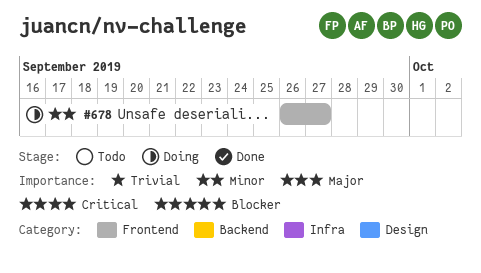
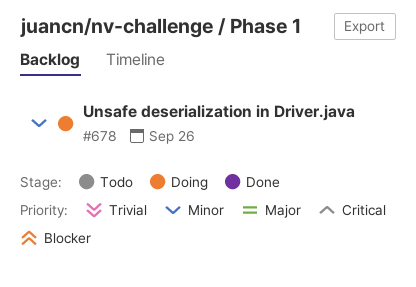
#678, due: Sep 27 -> Sep 26

